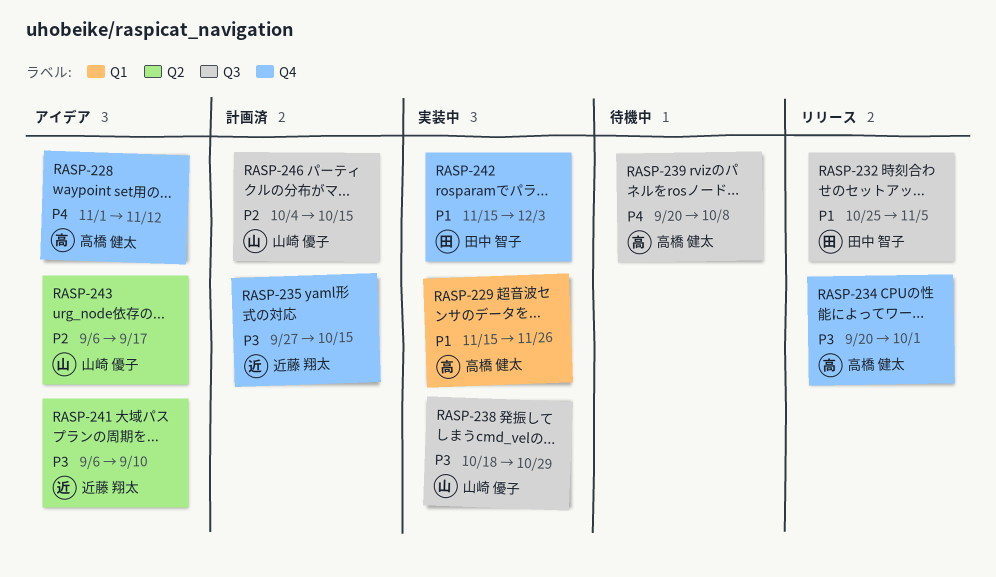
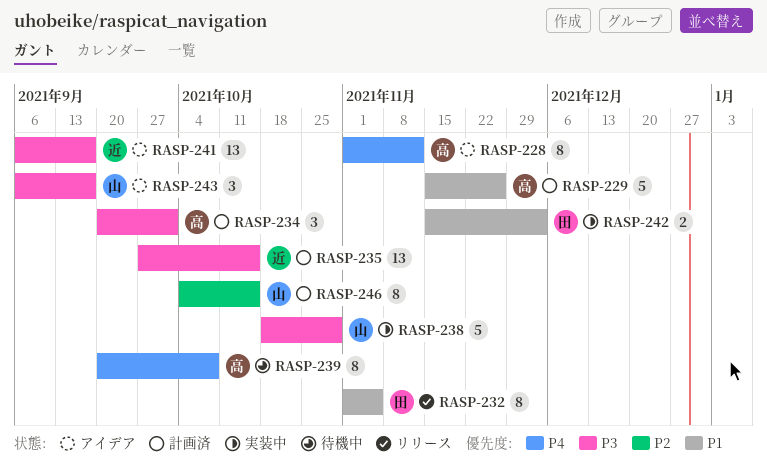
RASP-229, status: 実装中 -> 計画済
RASP-232, start: Oct 25 -> Nov 1
RASP-234, status: リリース -> 計画済
RASP-241, due: Sep 10 -> Sep 17
RASP-243, priority: P2 -> P3

